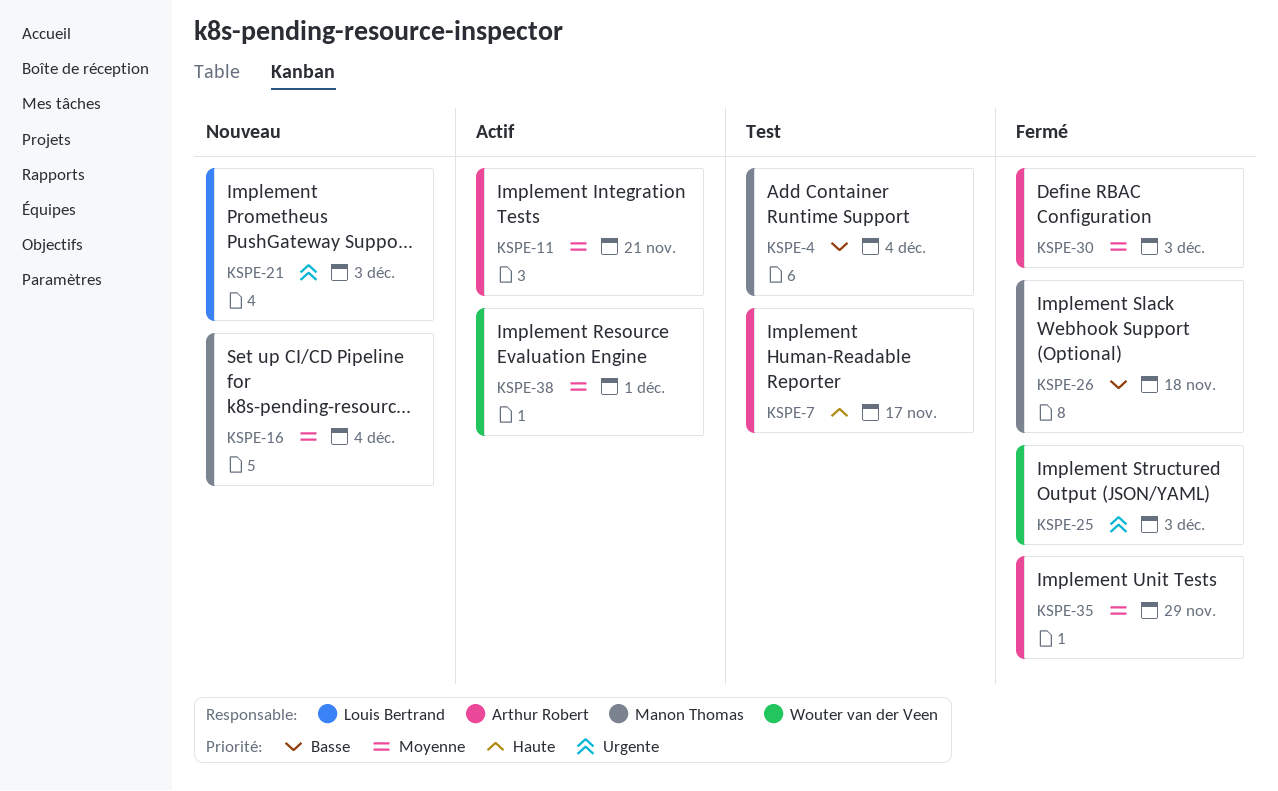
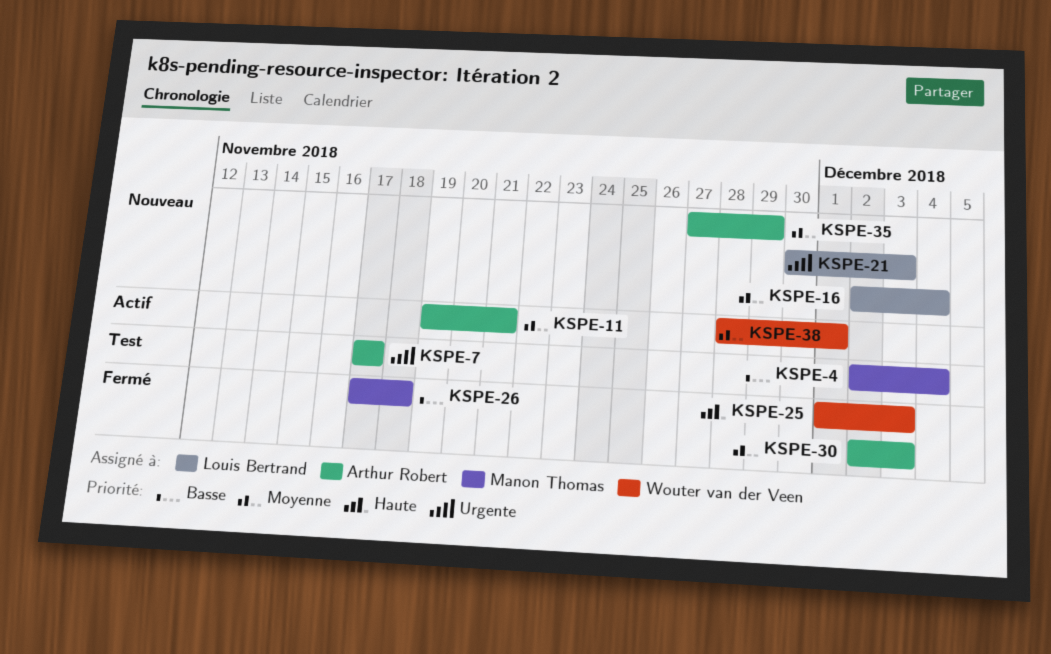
KSPE-7, priority: Haute -> Urgente
KSPE-16, owner: Manon Thomas -> Louis Bertrand
KSPE-25, priority: Urgente -> Haute
KSPE-35, status: Fermé -> Nouveau

